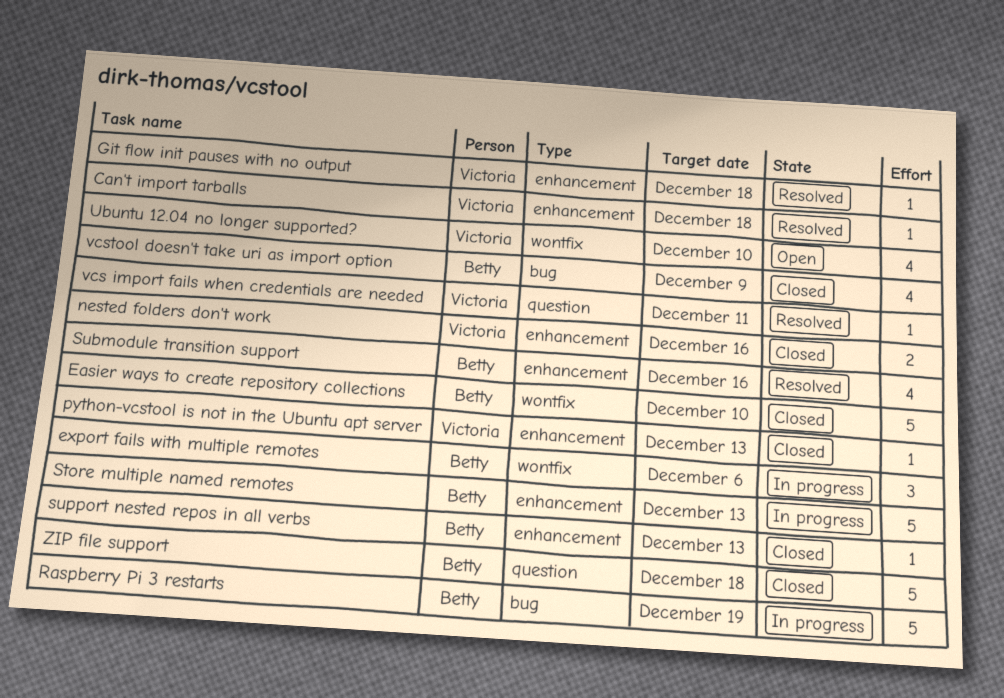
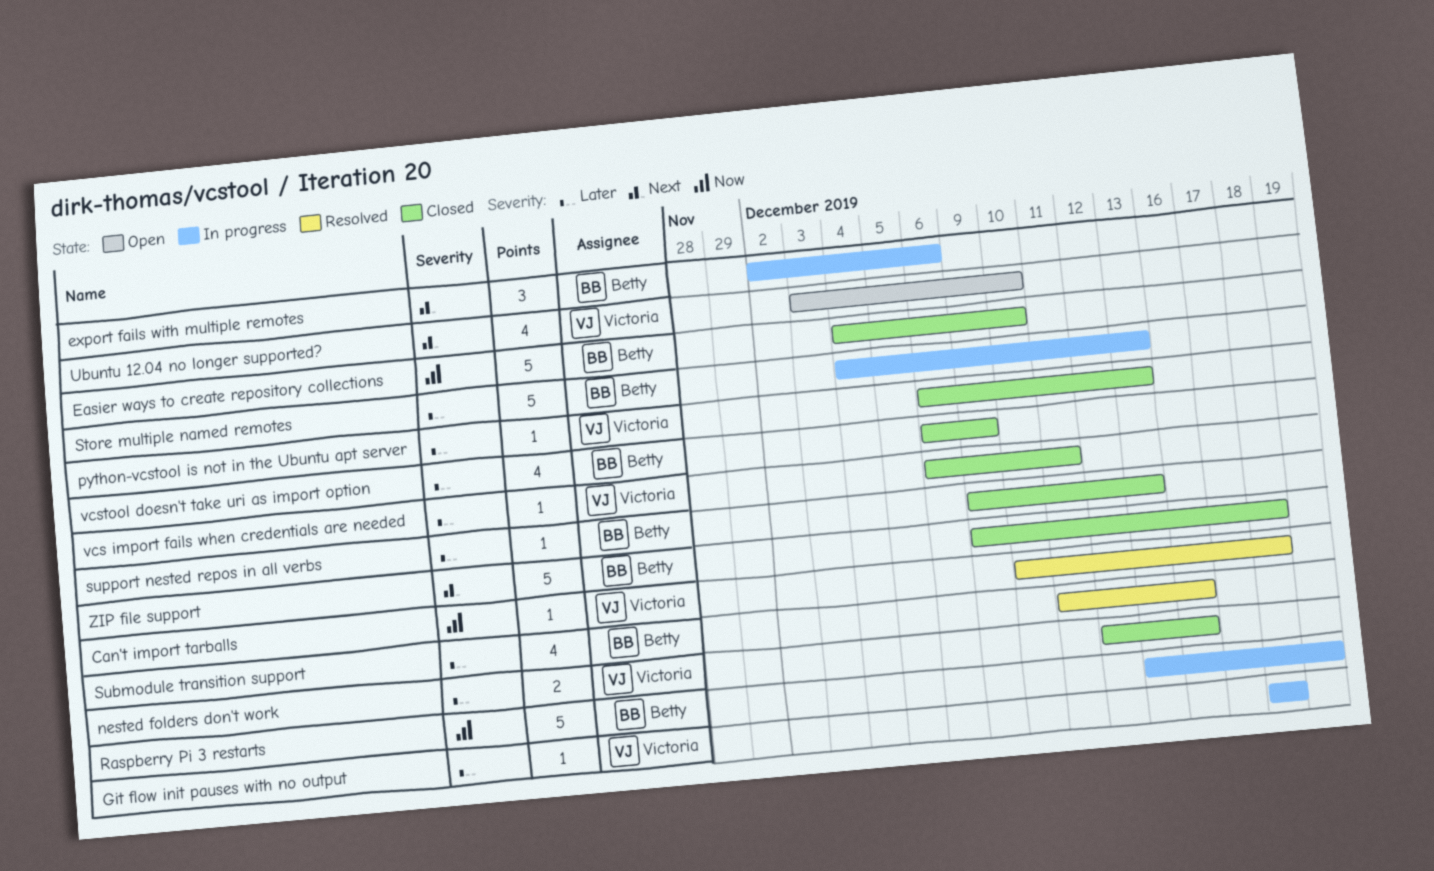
Git flow init pauses with no output, status: Resolved -> In progress
vcs import fails when credentials are needed, status: Resolved -> Closed

